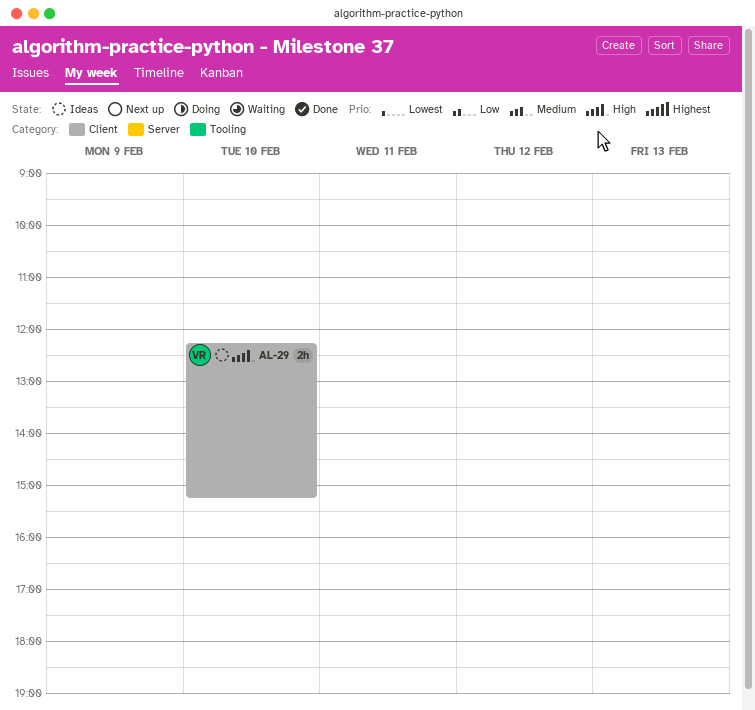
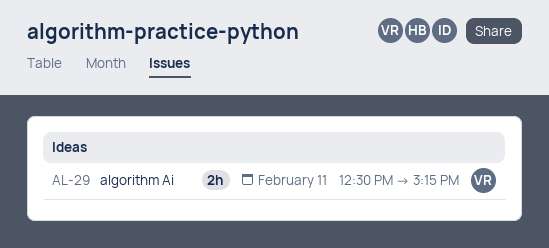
AL-29, day: Feb 10 -> Feb 11
AL-29, begins: 12:15 -> 12:30

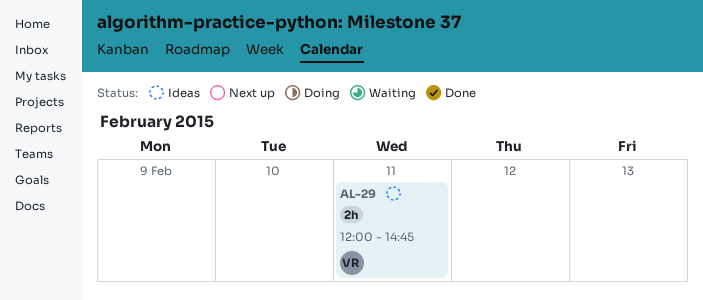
AL-29, begins: 12:30 -> 12:00
AL-29, ends: 15:15 -> 14:45

